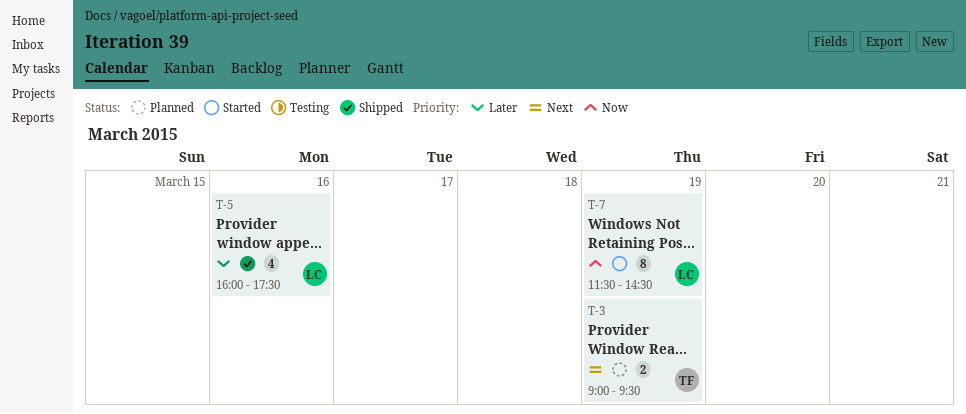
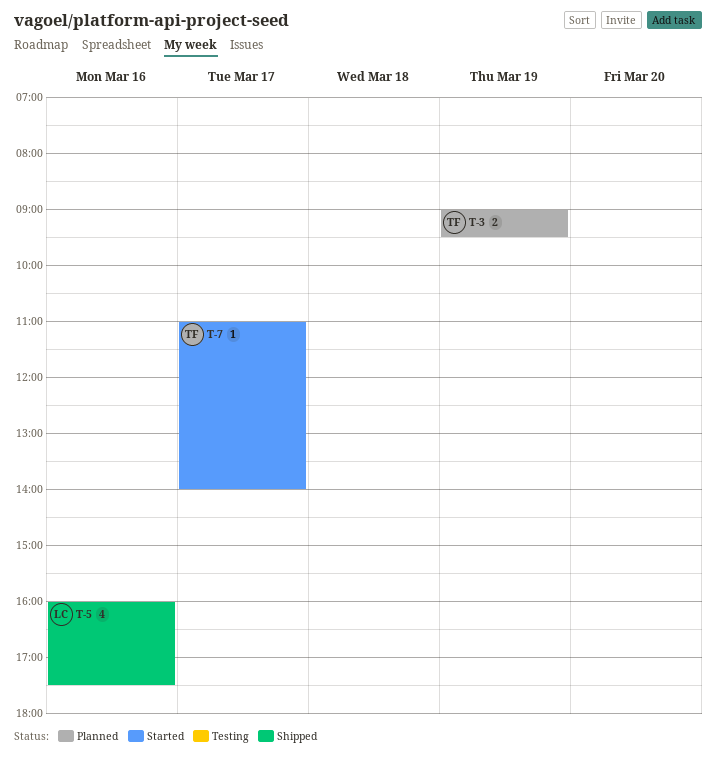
T-7, owner: LC -> TF
T-7, estimate: 8 -> 1
T-7, day: Mar 19 -> Mar 17
T-7, begins: 11:30 -> 11:00
T-7, ends: 14:30 -> 14:00

